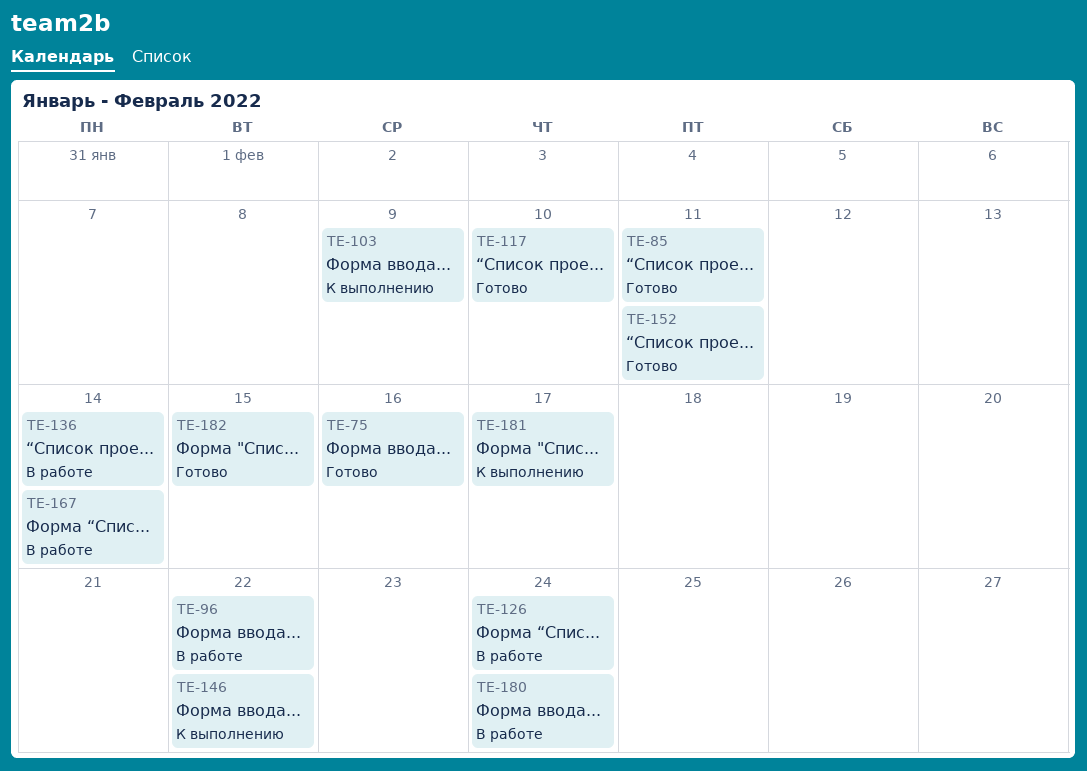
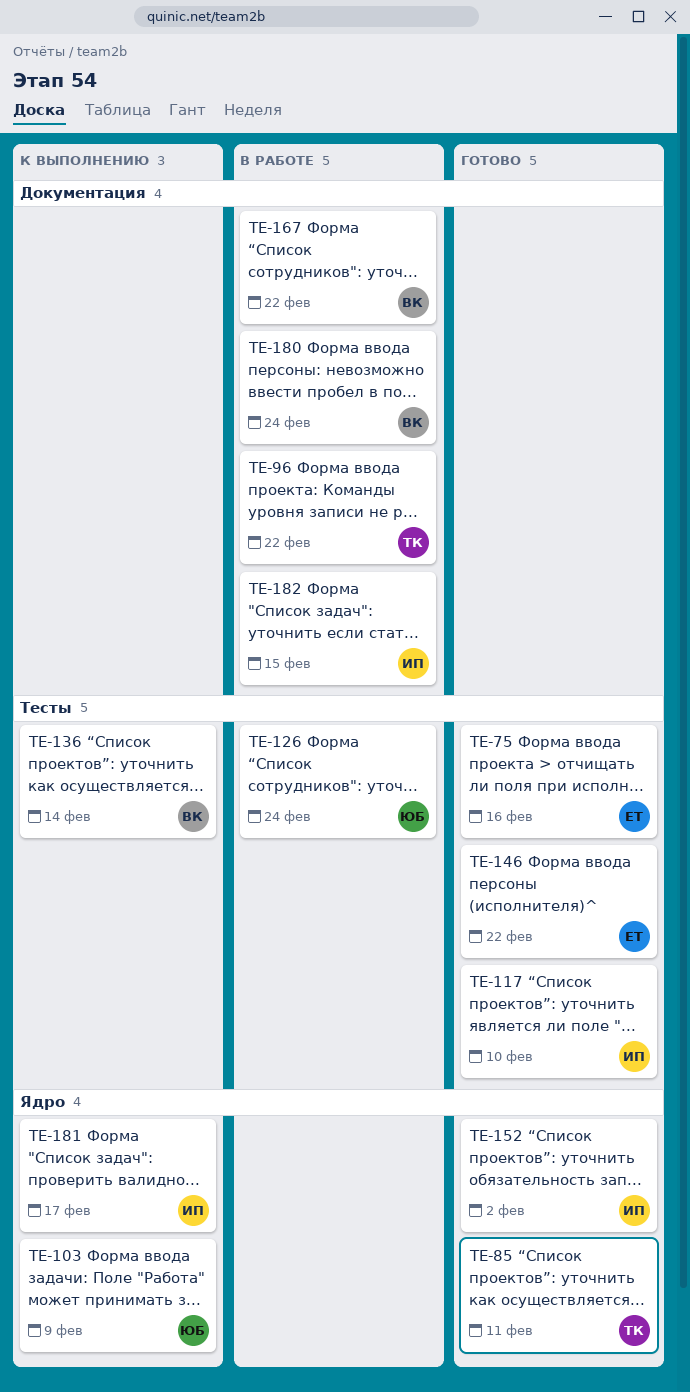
TE-136, status: В работе -> К выполнению
TE-146, status: К выполнению -> Готово
TE-152, due: Feb 11 -> Feb 2
TE-167, due: Feb 14 -> Feb 22
TE-182, status: Готово -> В работе

